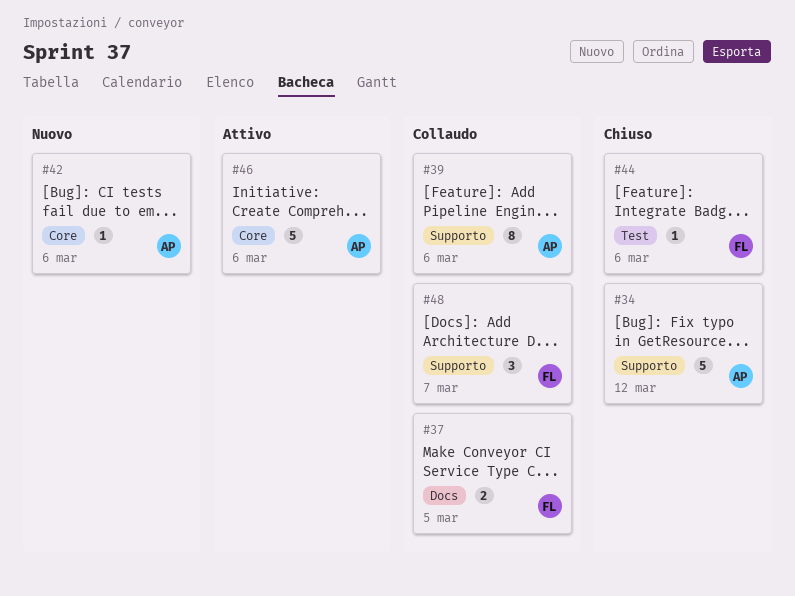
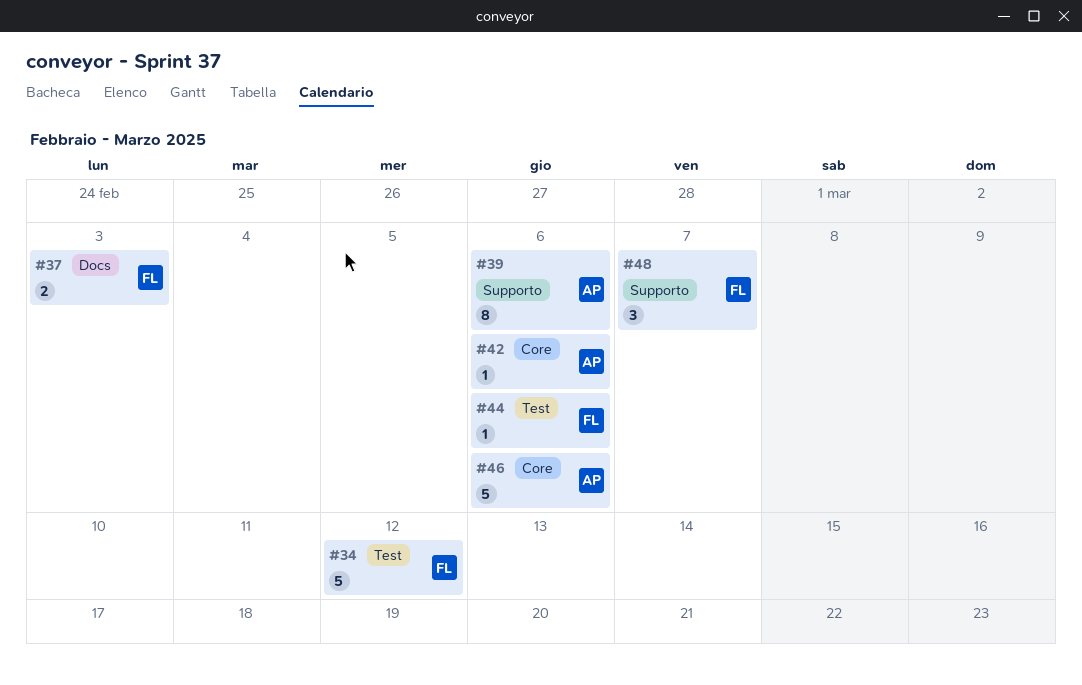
#34, owner: AP -> FL
#34, label: Supporto -> Test
#37, due: Mar 5 -> Mar 3

